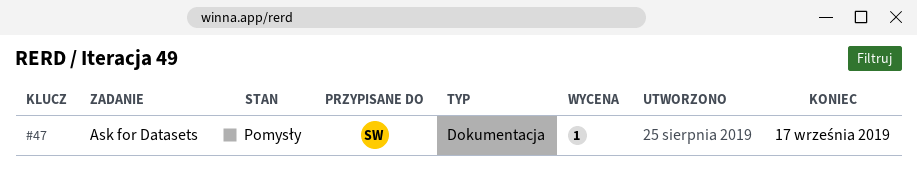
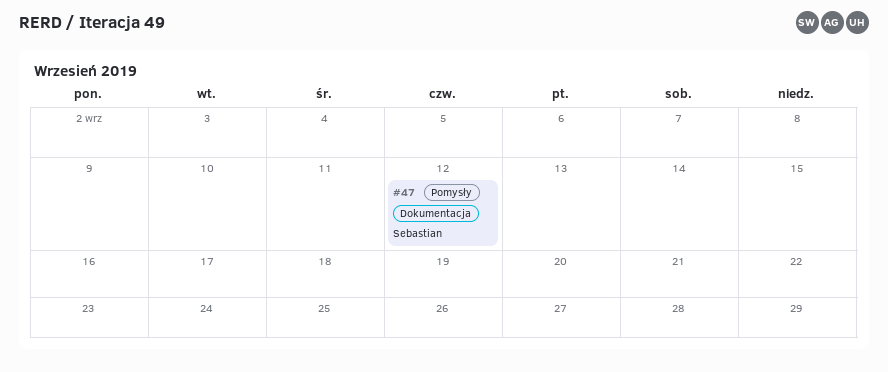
#47, due: Sep 17 -> Sep 12

